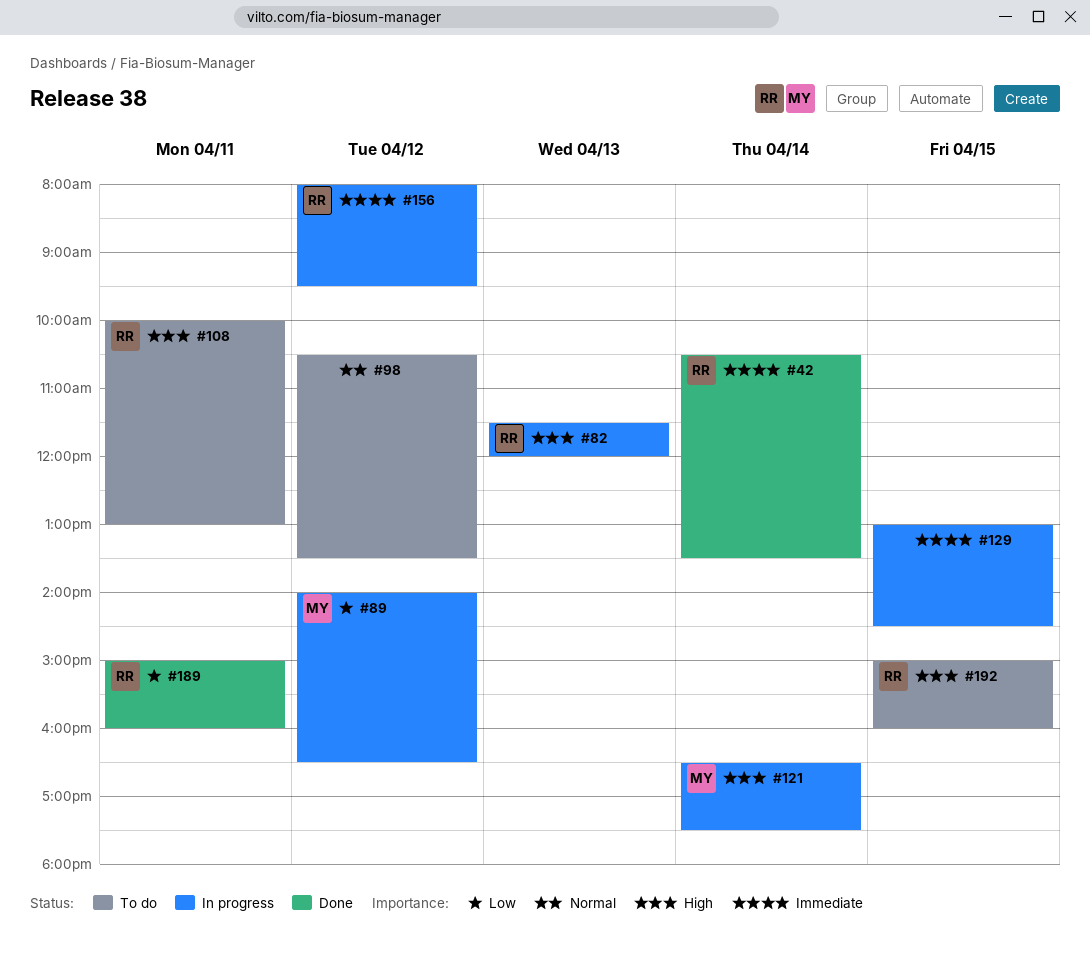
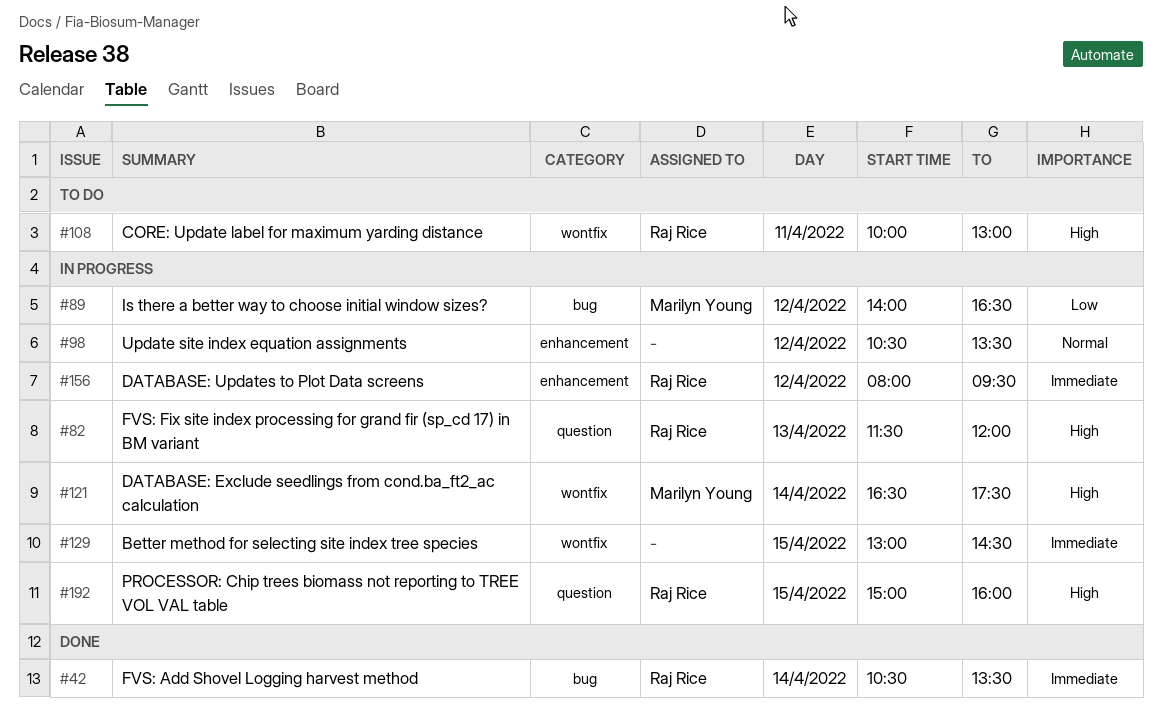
#98, status: To do -> In progress
#189: present -> none
#192, status: To do -> In progress

